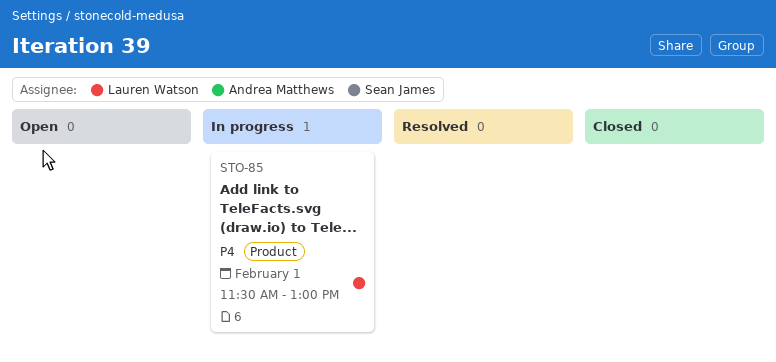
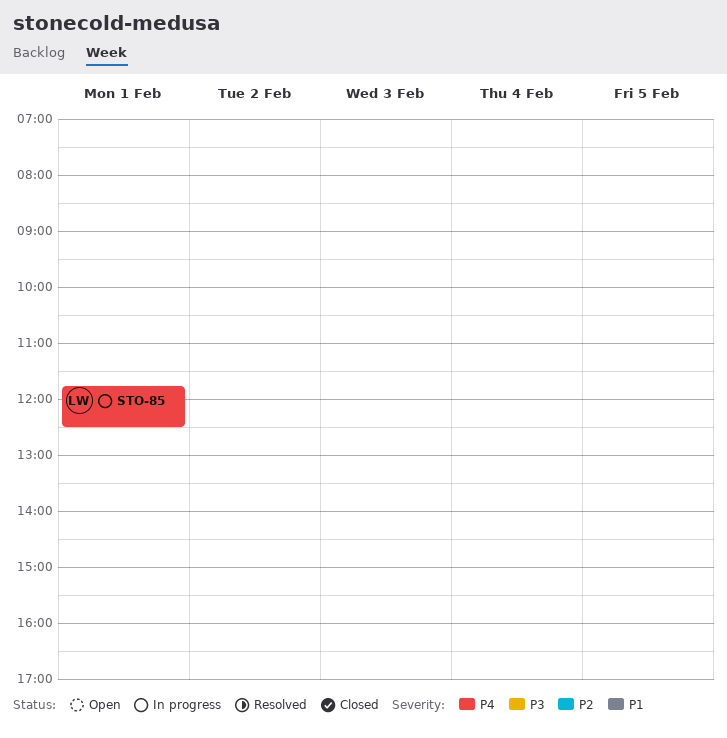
STO-85, begins: 11:30 -> 11:45
STO-85, ends: 13:00 -> 12:30

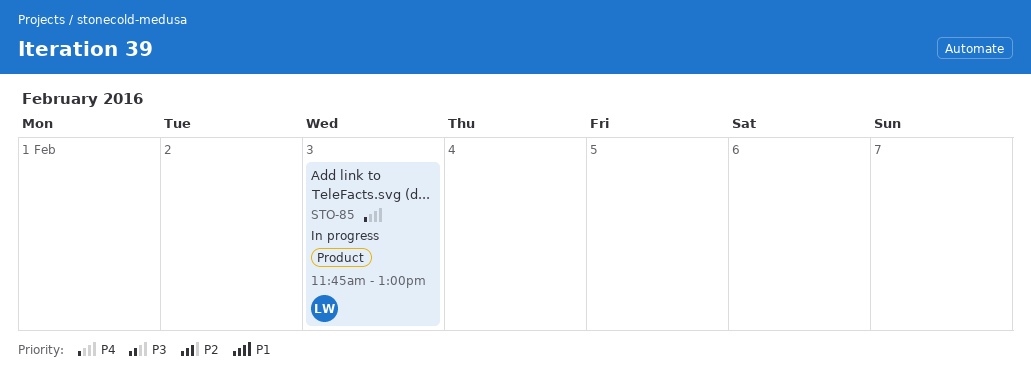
STO-85, day: Feb 1 -> Feb 3
STO-85, ends: 12:30 -> 13:00

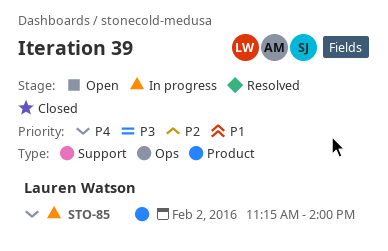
STO-85, day: Feb 3 -> Feb 2
STO-85, begins: 11:45 -> 11:15
STO-85, ends: 13:00 -> 14:00

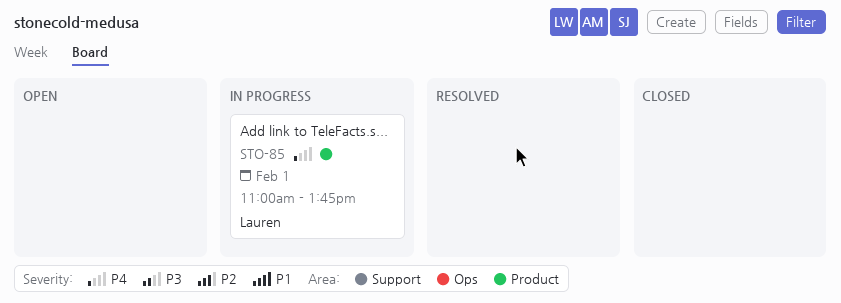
STO-85, day: Feb 2 -> Feb 1
STO-85, begins: 11:15 -> 11:00
STO-85, ends: 14:00 -> 13:45

